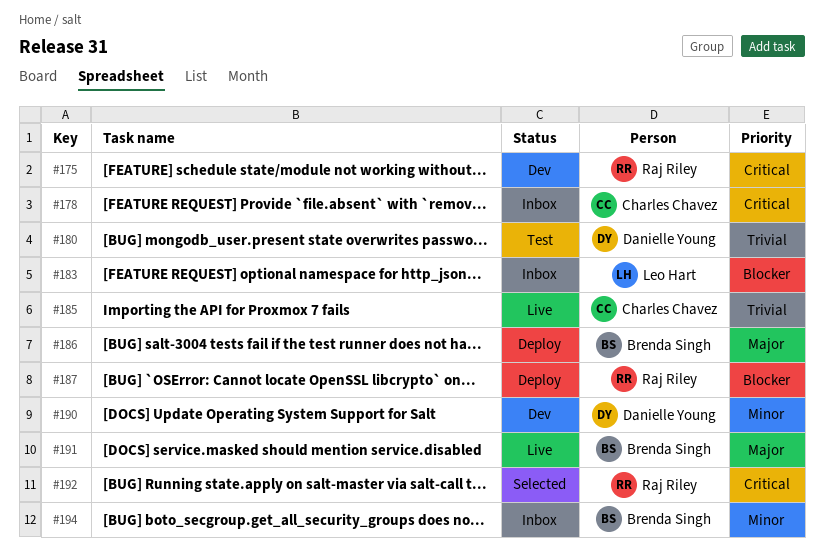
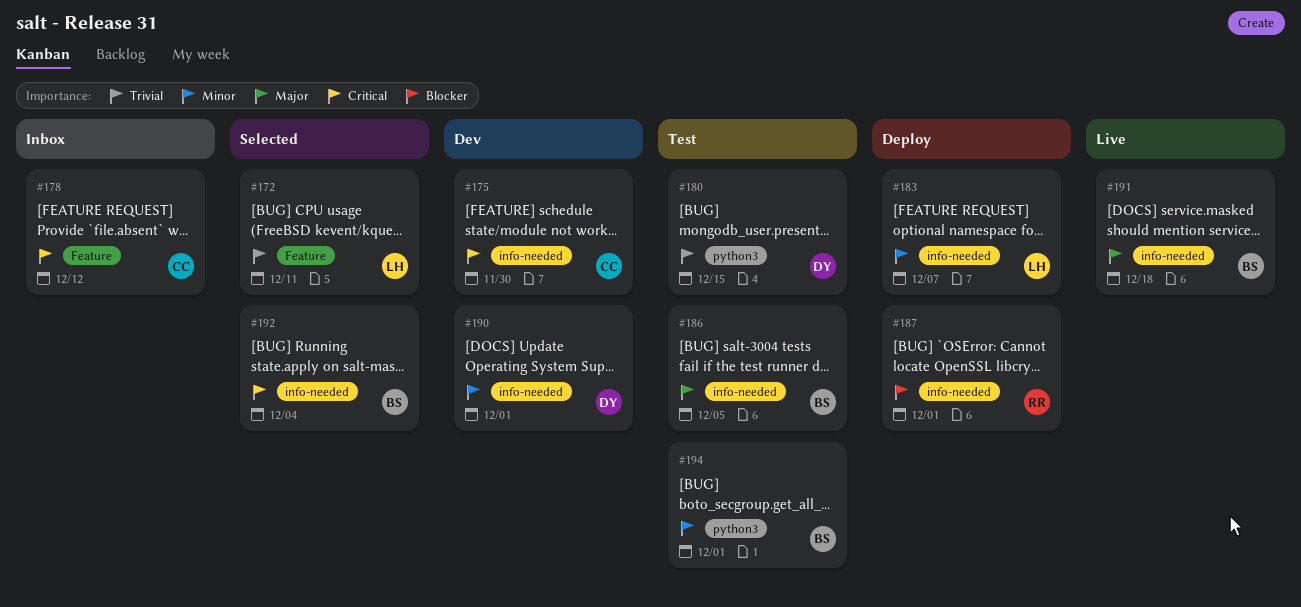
#172: none -> present
#175, owner: Raj Riley -> Charles Chavez
#183, status: Inbox -> Deploy
#183, priority: Blocker -> Minor
#185: present -> none
#186, status: Deploy -> Test
#192, owner: Raj Riley -> Brenda Singh
#194, status: Inbox -> Test

